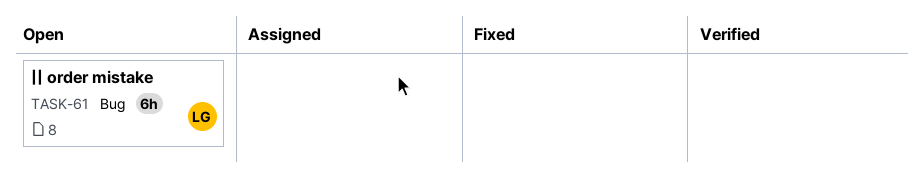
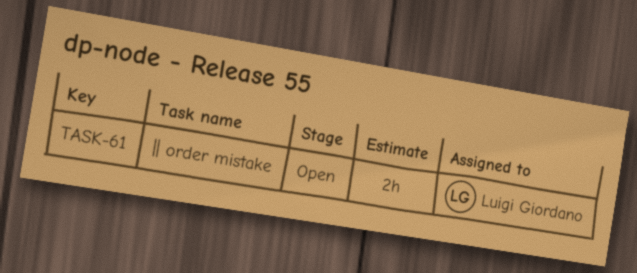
TASK-61, estimate: 6h -> 2h

